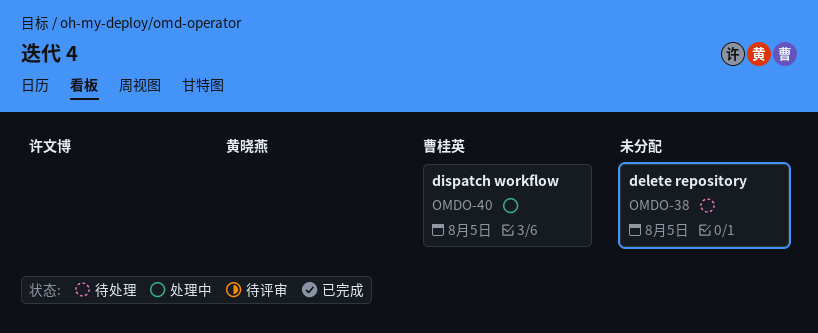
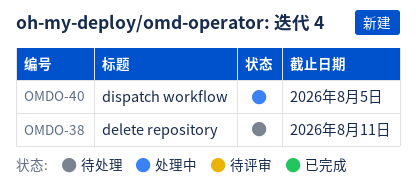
OMDO-38, due: Aug 5 -> Aug 11

